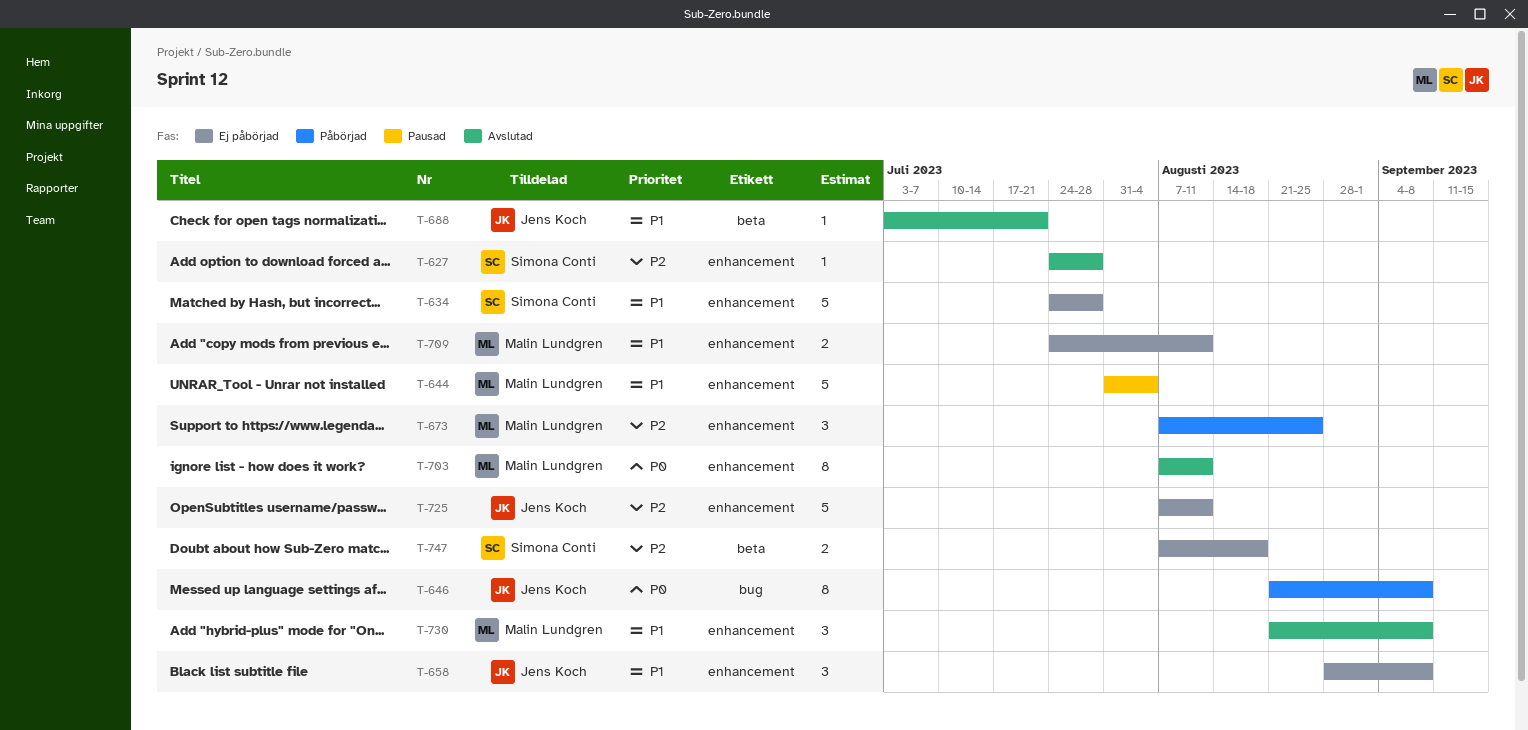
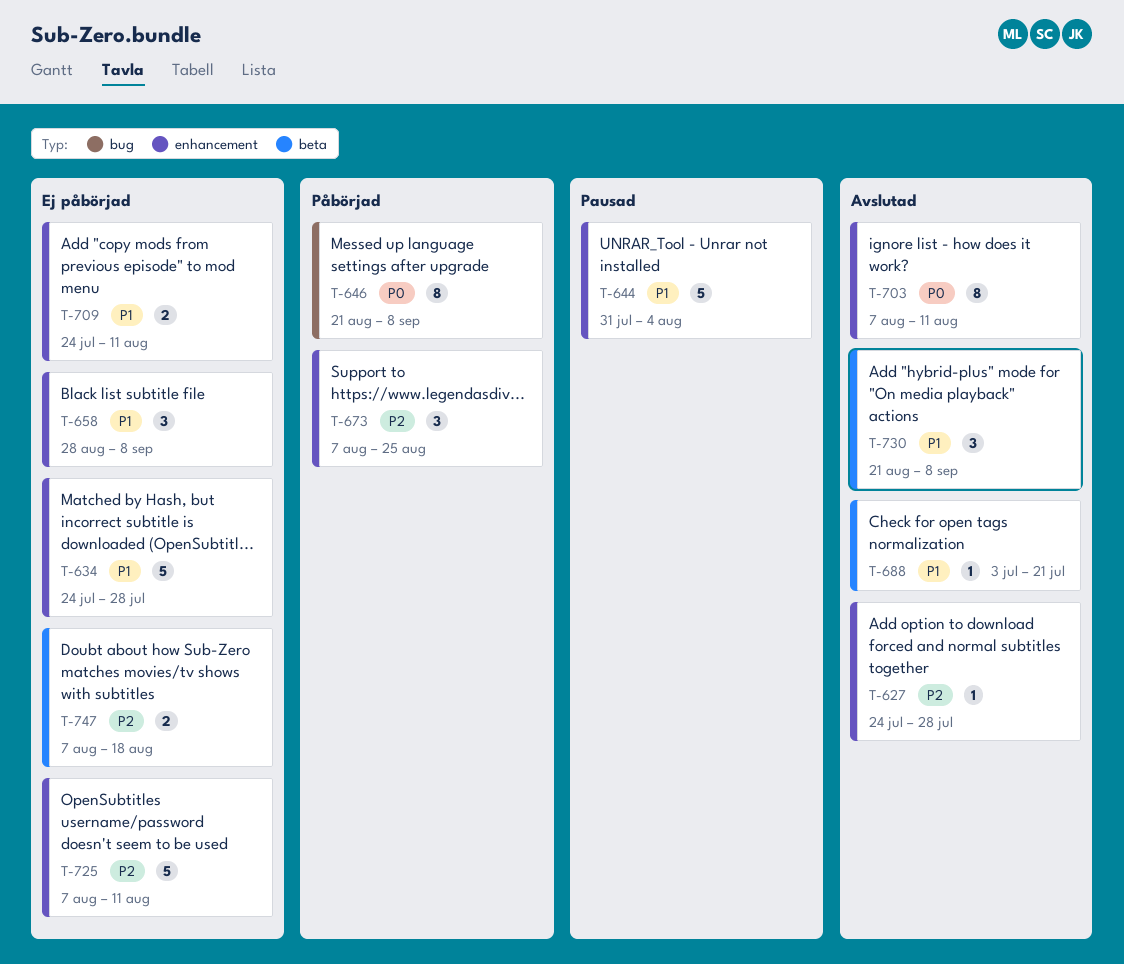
T-730, label: enhancement -> beta

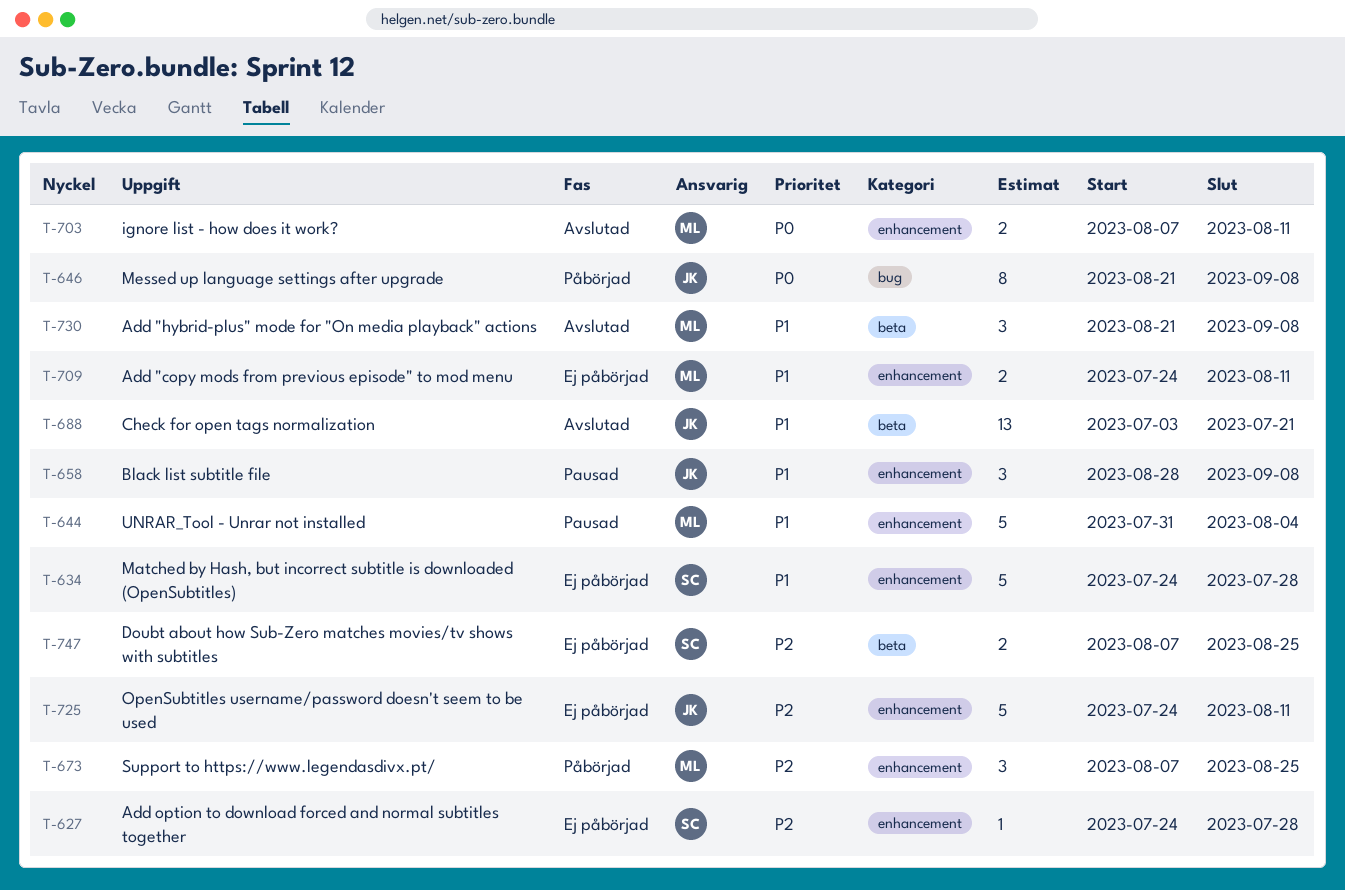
T-627, status: Avslutad -> Ej påbörjad
T-658, status: Ej påbörjad -> Pausad
T-688, estimate: 1 -> 13
T-703, estimate: 8 -> 2
T-725, start: Aug 7 -> Jul 24
T-747, due: Aug 18 -> Aug 25

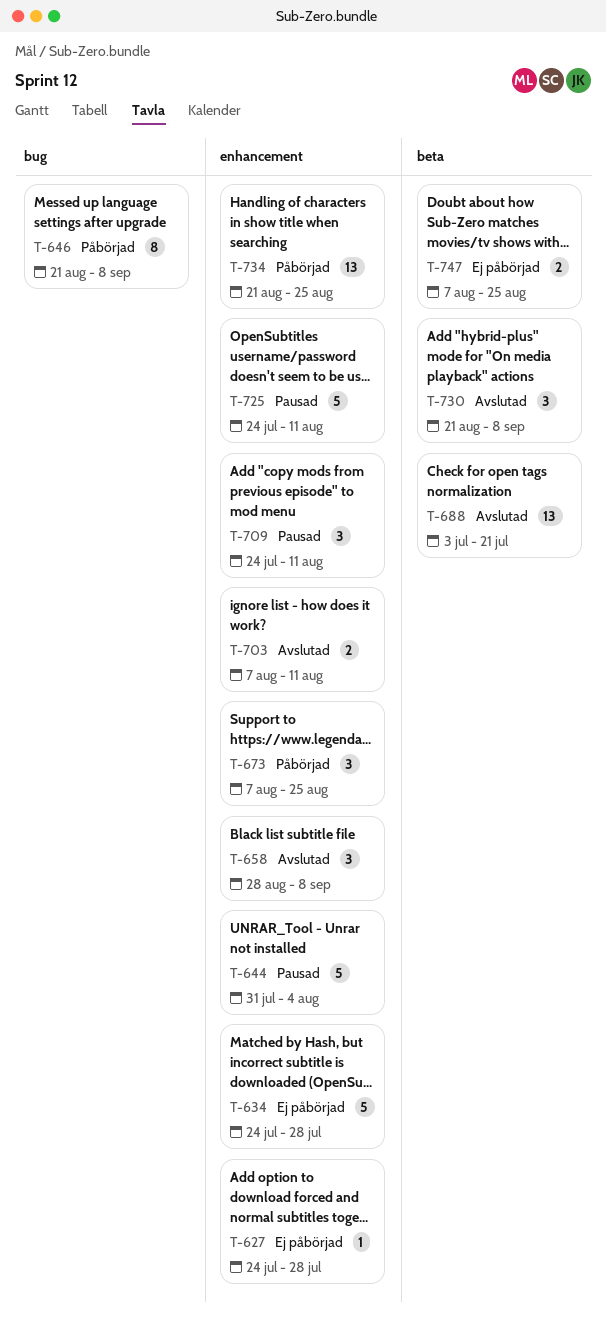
T-658, status: Pausad -> Avslutad
T-709, status: Ej påbörjad -> Pausad
T-709, estimate: 2 -> 3
T-725, status: Ej påbörjad -> Pausad
T-734: none -> present

